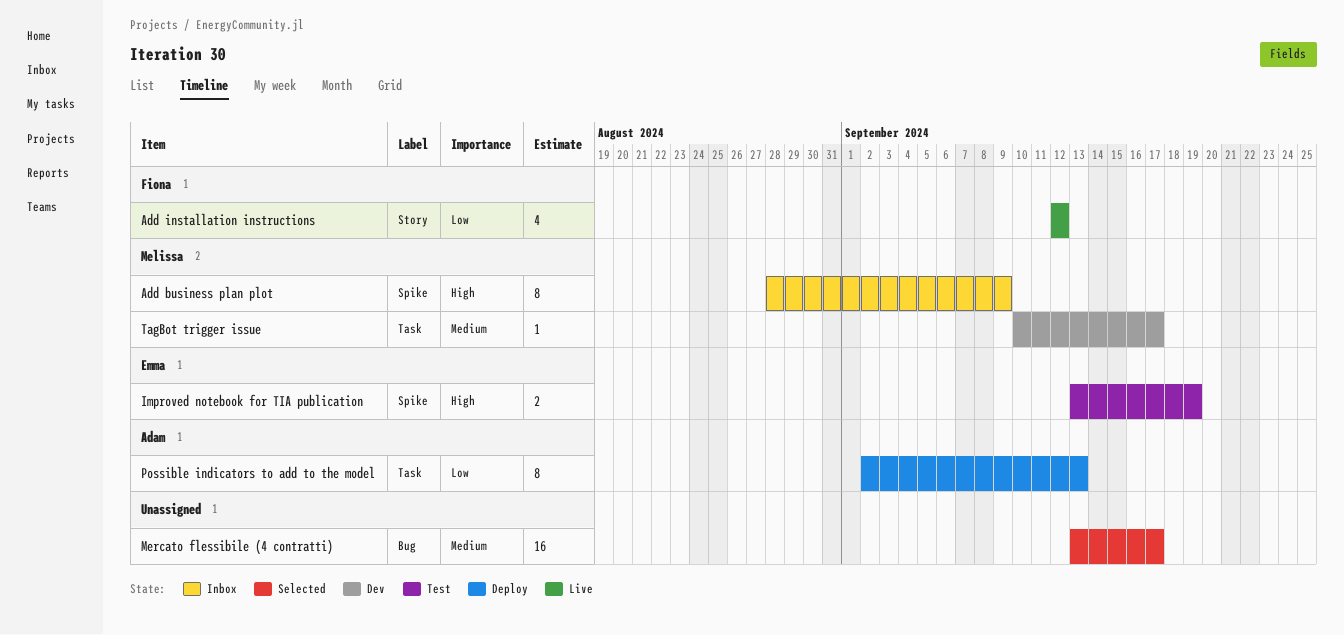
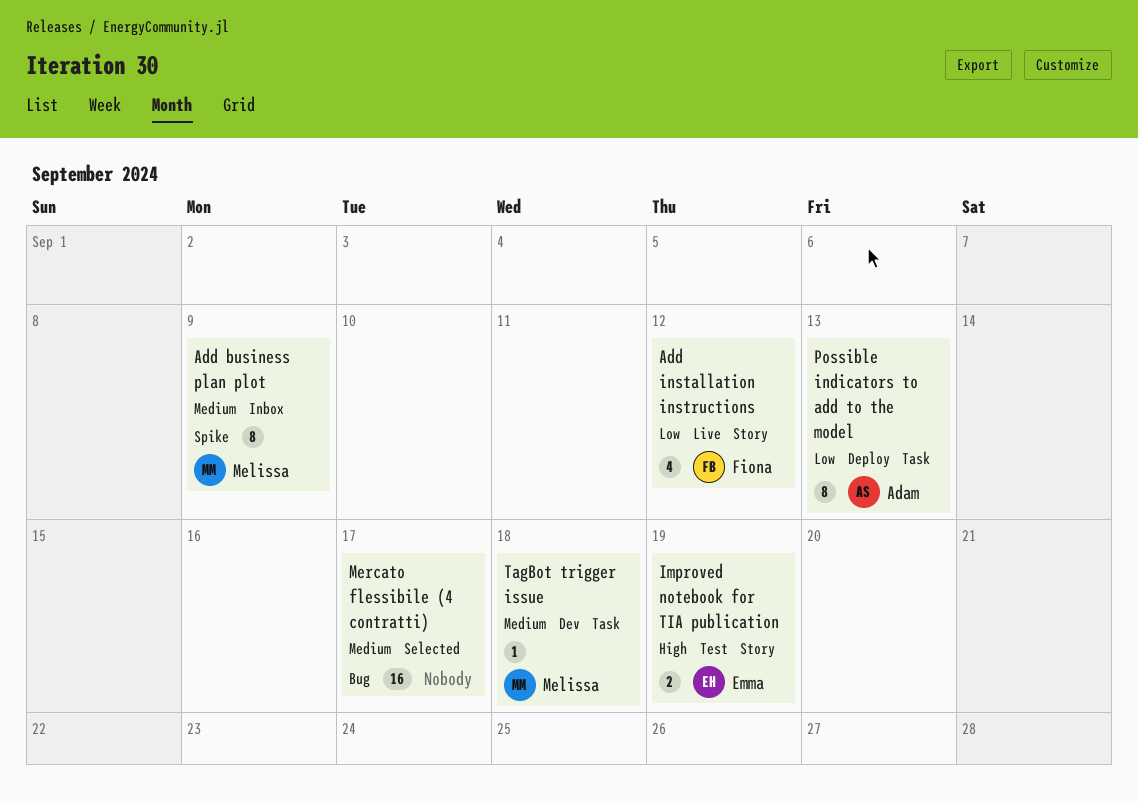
Add business plan plot, priority: High -> Medium
Improved notebook for TIA publication, label: Spike -> Story
TagBot trigger issue, due: Sep 17 -> Sep 18

